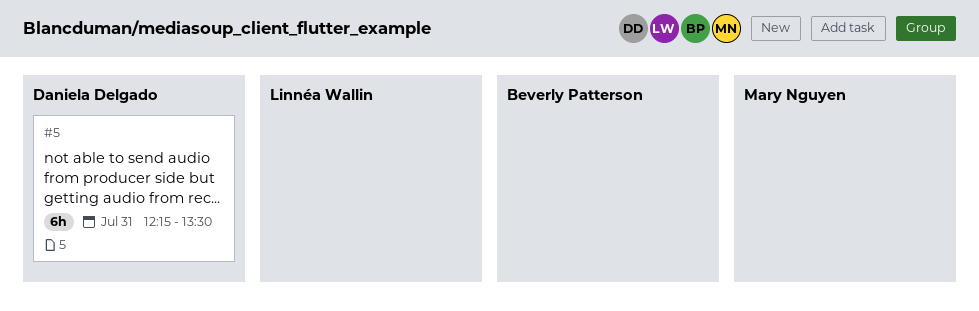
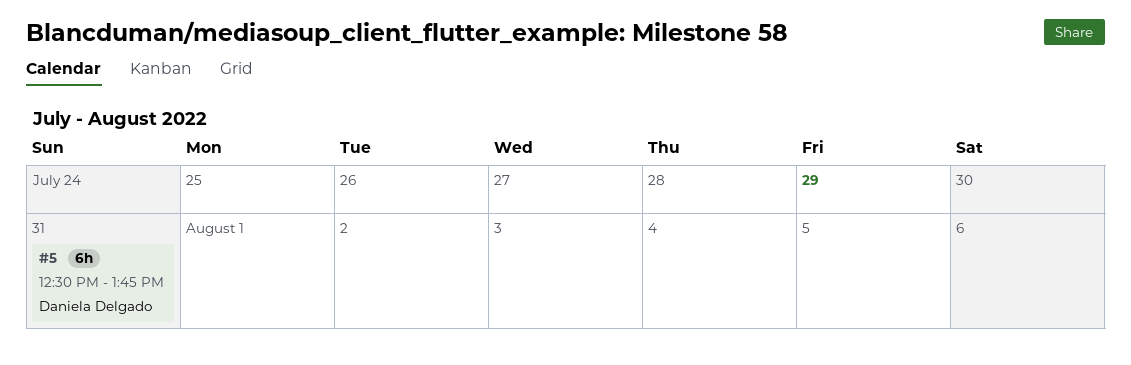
#5, begins: 12:15 -> 12:30
#5, ends: 13:30 -> 13:45

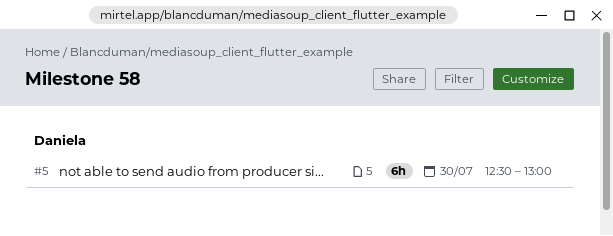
#5, day: Jul 31 -> Jul 30
#5, ends: 13:45 -> 13:00

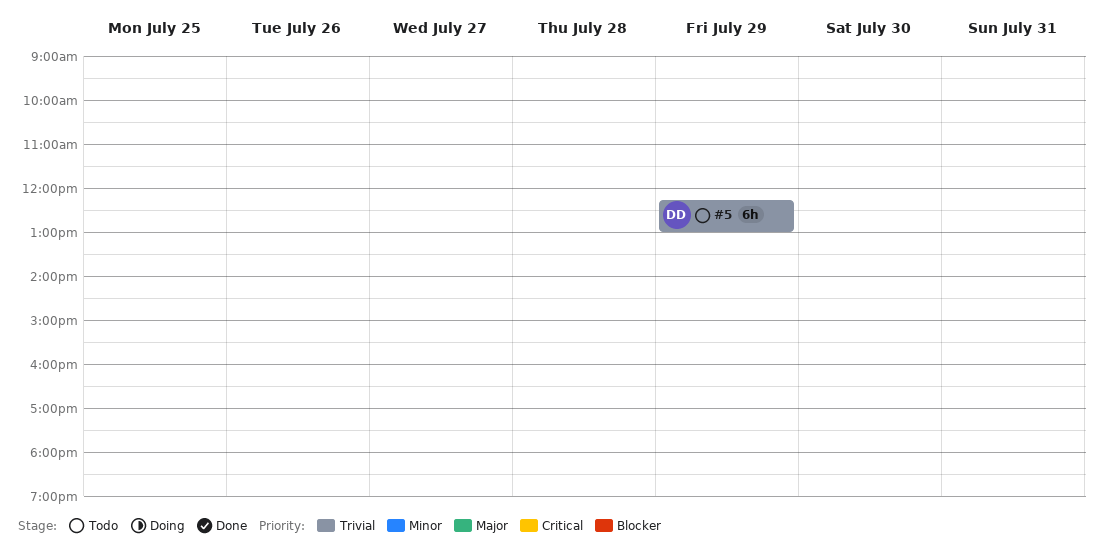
#5, day: Jul 30 -> Jul 29
#5, begins: 12:30 -> 12:15

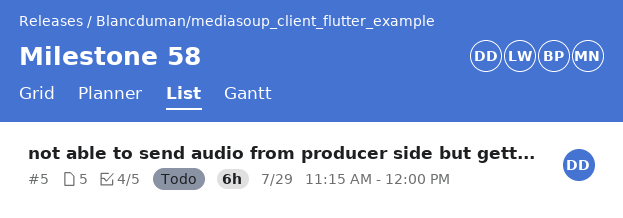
#5, begins: 12:15 -> 11:15
#5, ends: 13:00 -> 12:00

